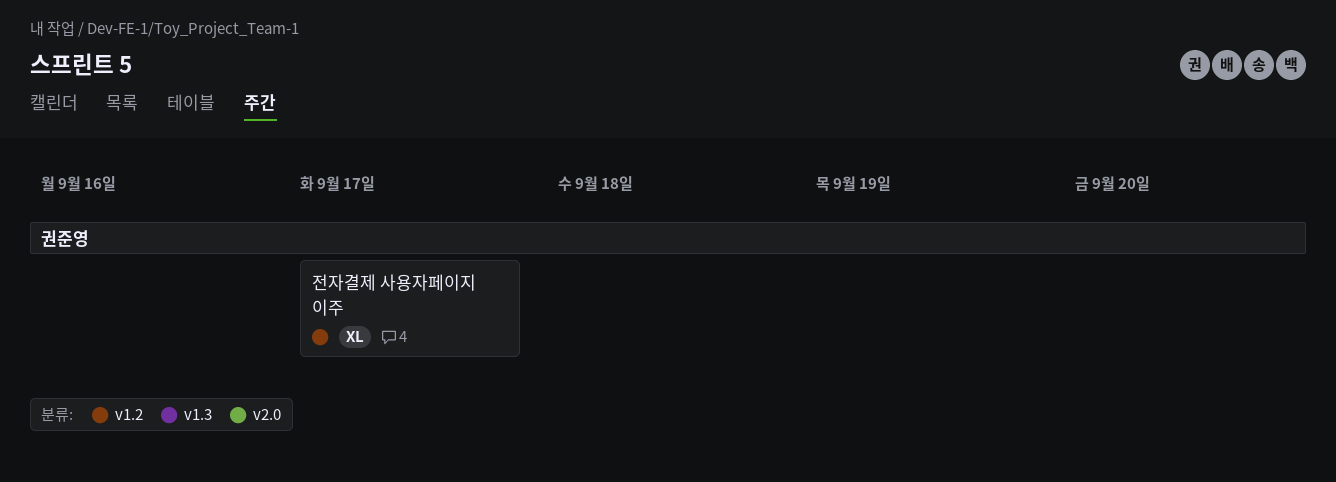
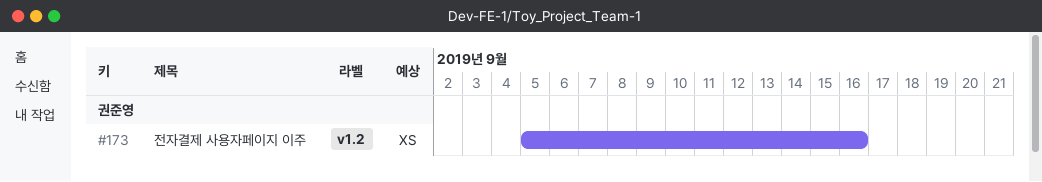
전자결제 사용자페이지 이주, estimate: XL -> XS
전자결제 사용자페이지 이주, due: Sep 17 -> Sep 16

